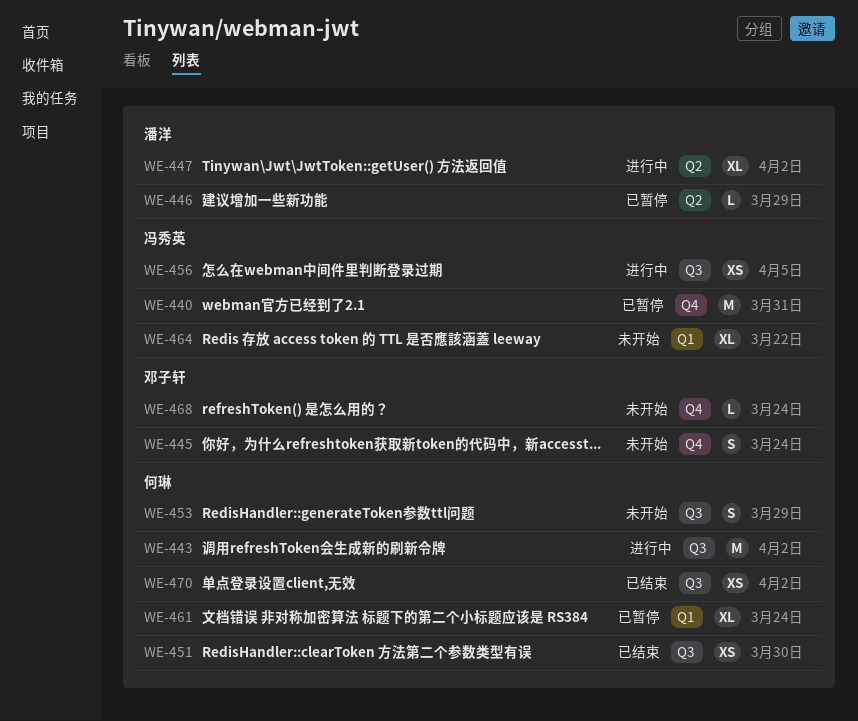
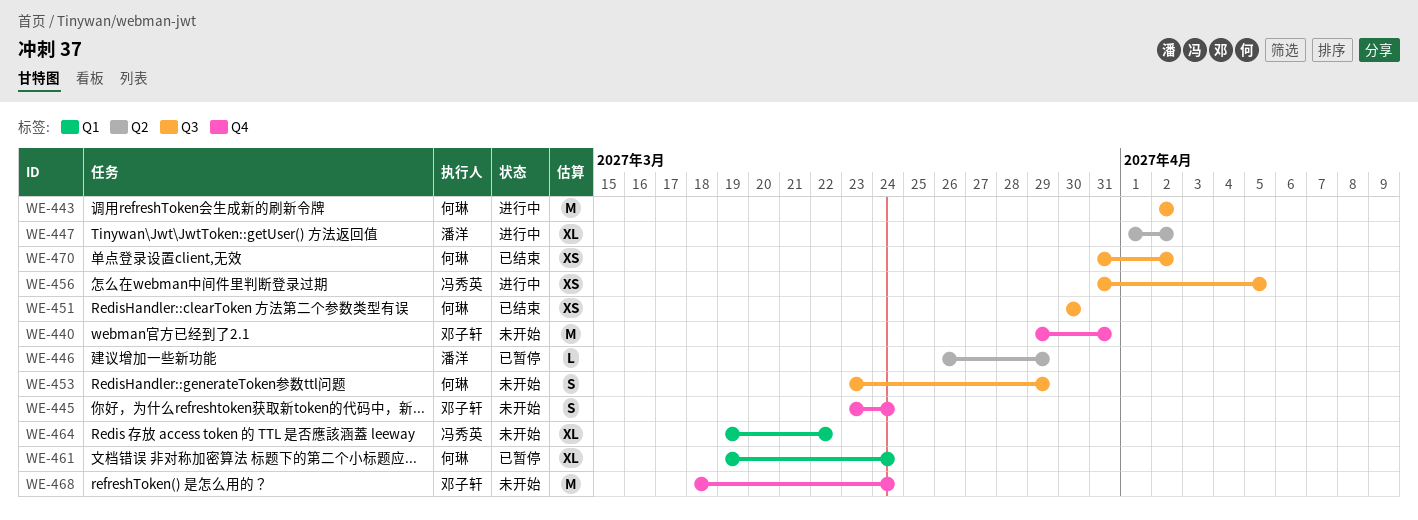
WE-440, status: 已暂停 -> 未开始
WE-440, owner: 冯秀英 -> 邓子轩
WE-468, estimate: L -> M

